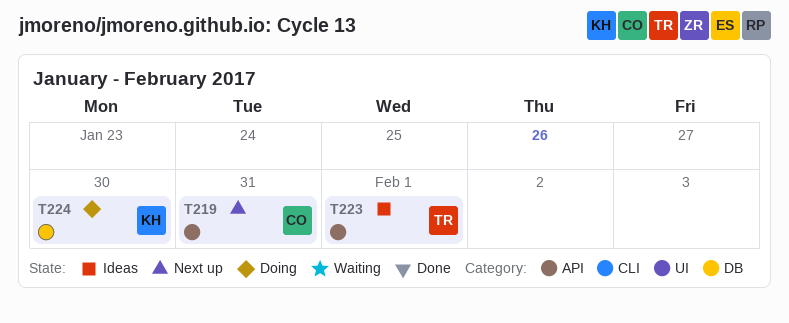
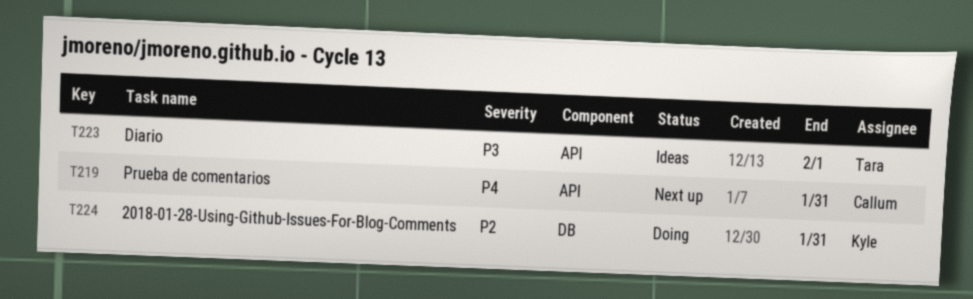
T224, due: Jan 30 -> Jan 31

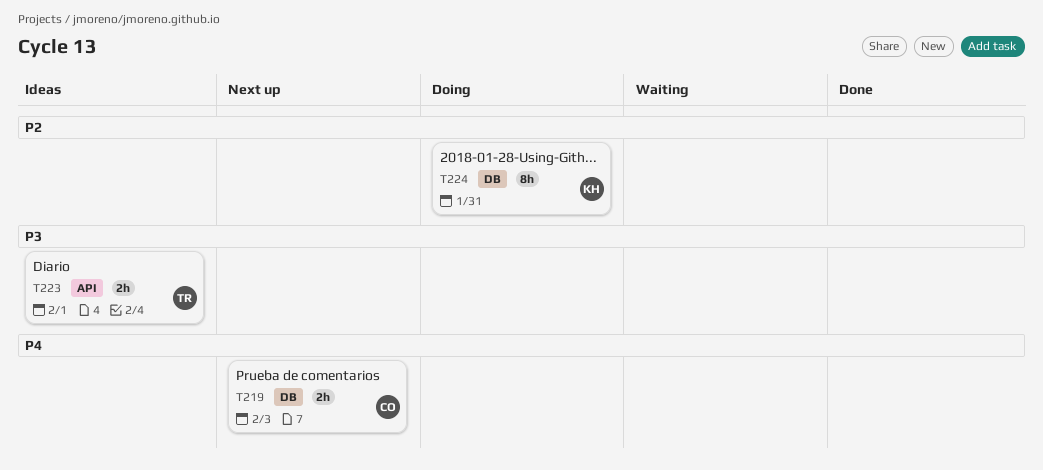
T219, label: API -> DB
T219, due: Jan 31 -> Feb 3

